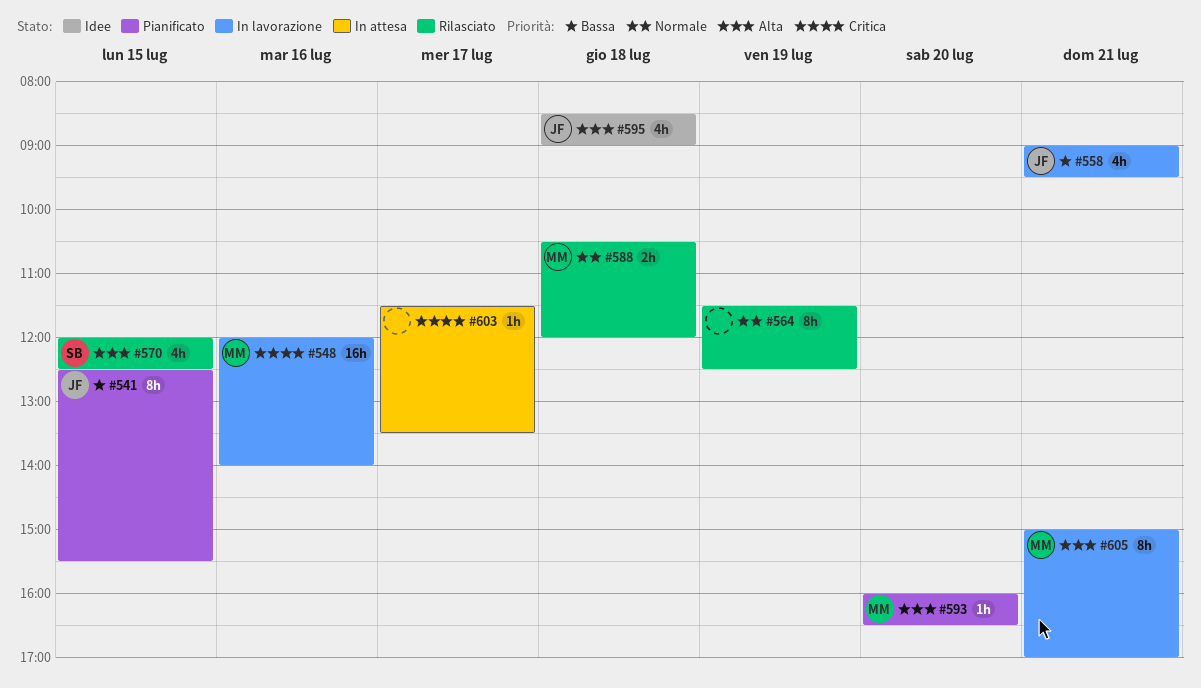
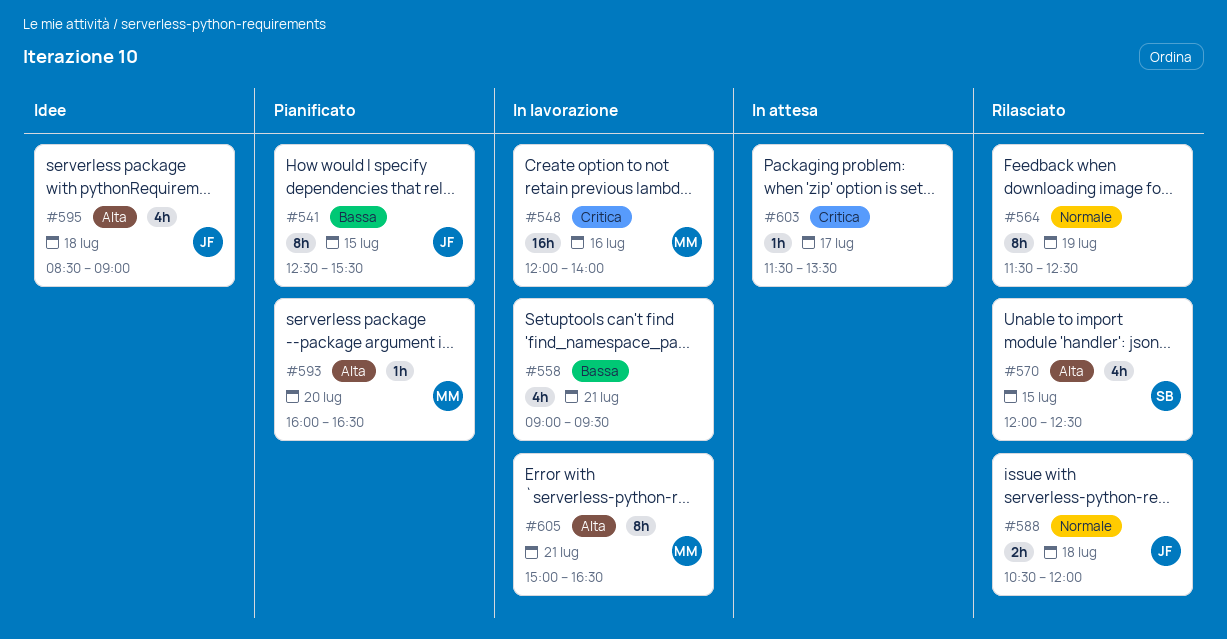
#558, owner: JF -> none
#588, owner: MM -> JF
#605, ends: 17:00 -> 16:30

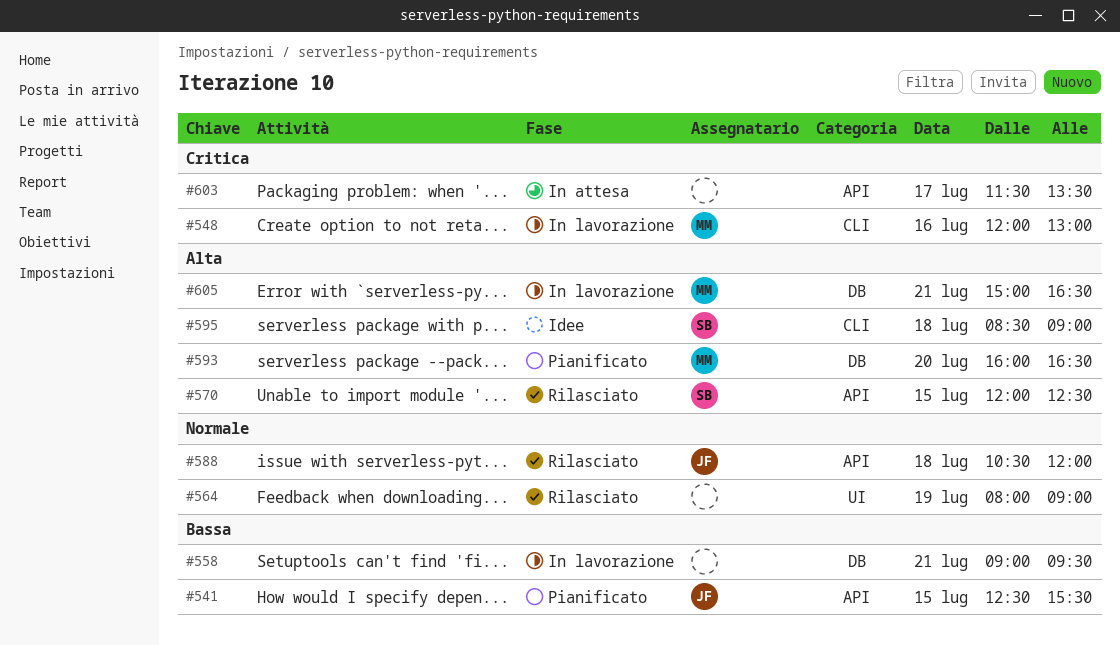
#548, ends: 14:00 -> 13:00
#564, begins: 11:30 -> 08:00
#564, ends: 12:30 -> 09:00
#595, owner: JF -> SB

